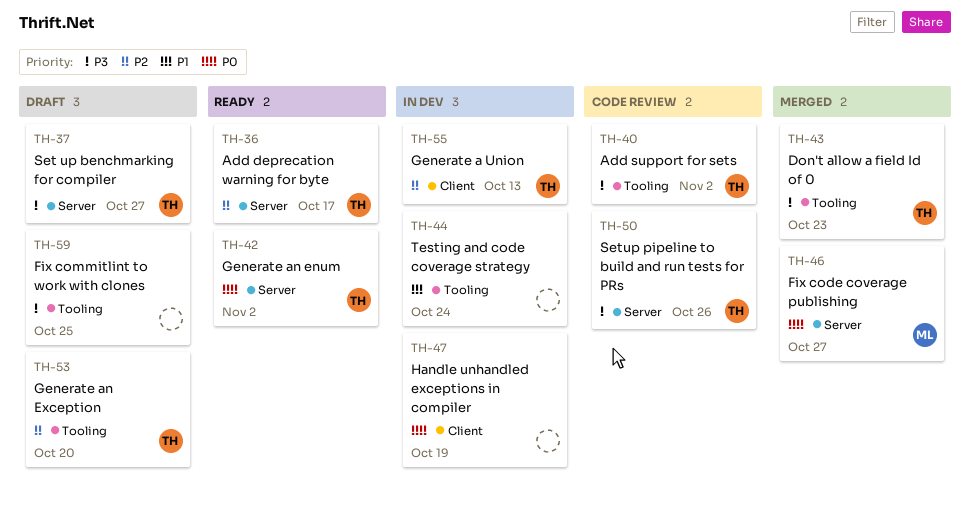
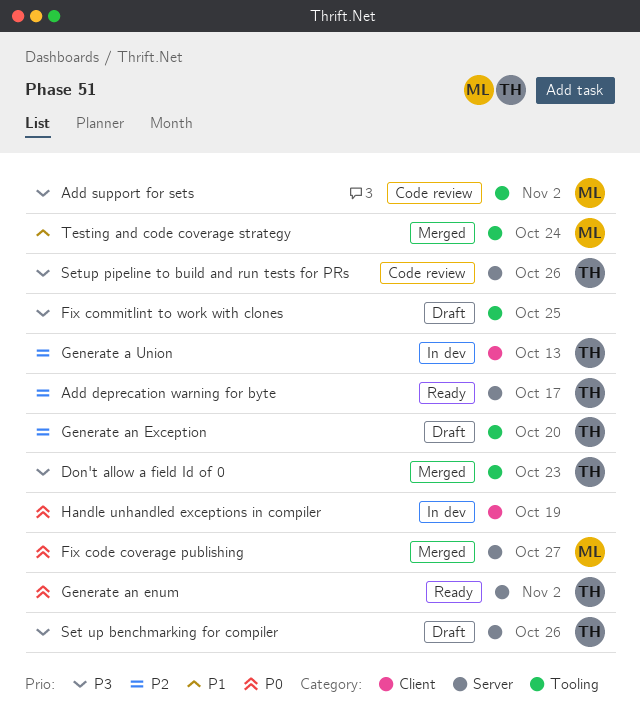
Add support for sets, owner: TH -> ML
Set up benchmarking for compiler, due: Oct 27 -> Oct 26
Testing and code coverage strategy, status: In dev -> Merged
Testing and code coverage strategy, owner: none -> ML

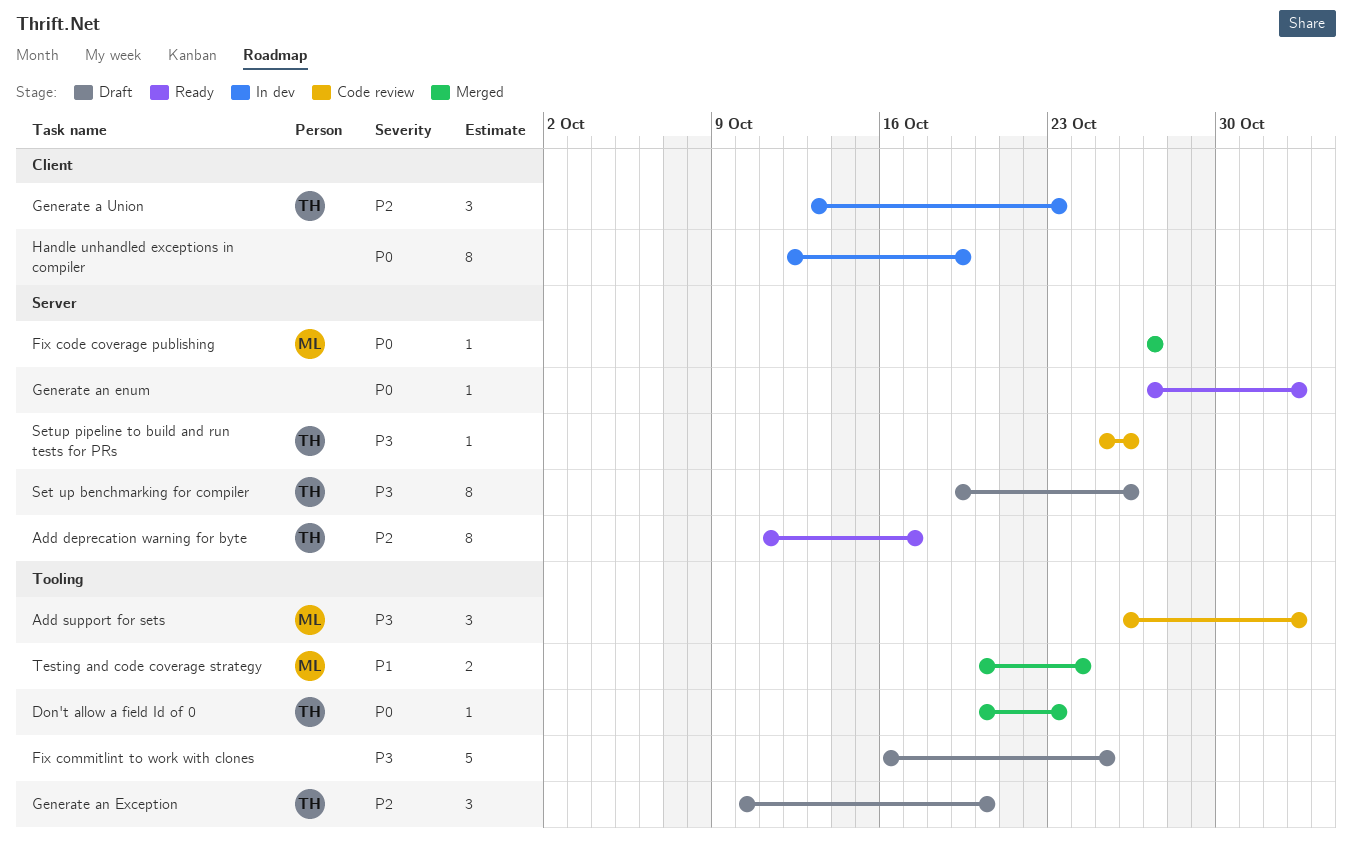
Don't allow a field Id of 0, priority: P3 -> P0
Generate a Union, due: Oct 13 -> Oct 23
Generate an enum, owner: TH -> none

